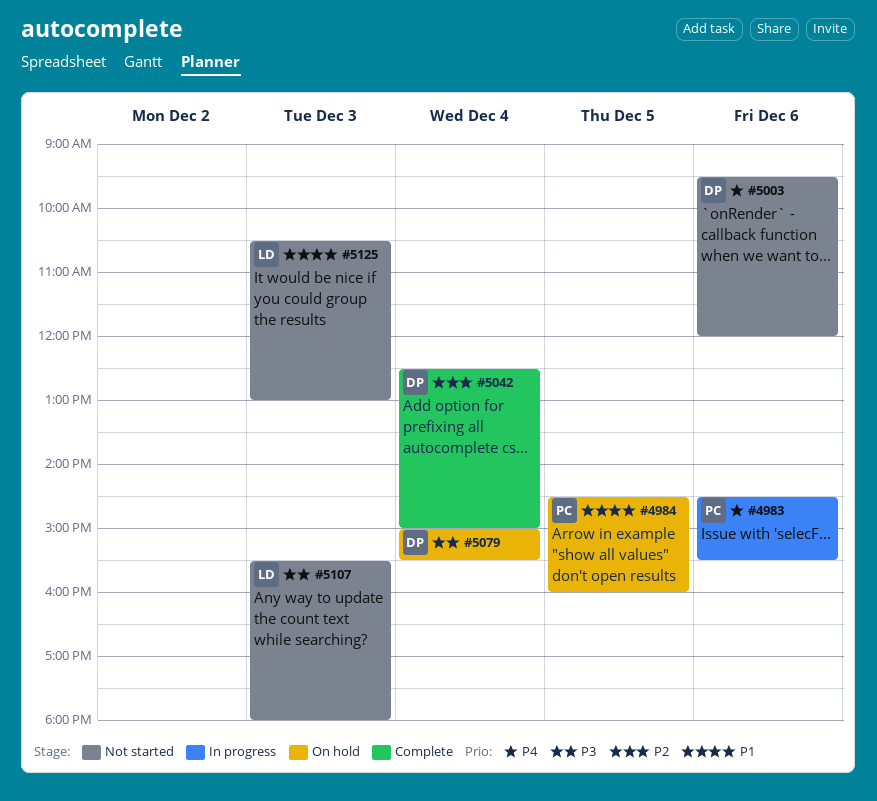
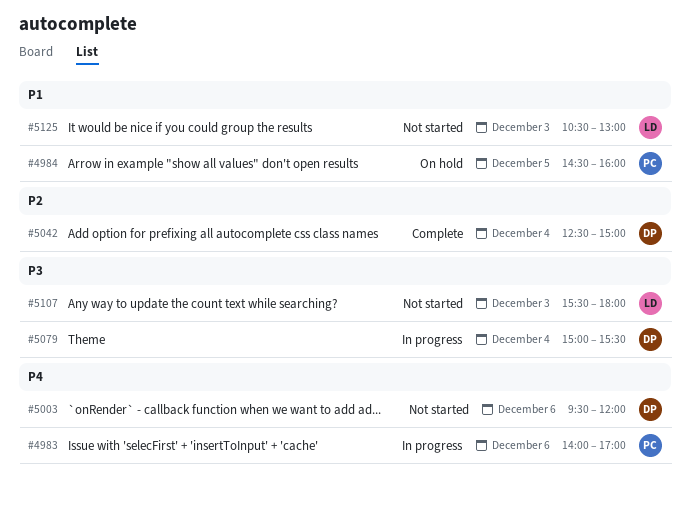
#4983, begins: 14:30 -> 14:00
#4983, ends: 15:30 -> 17:00
#5079, status: On hold -> In progress

